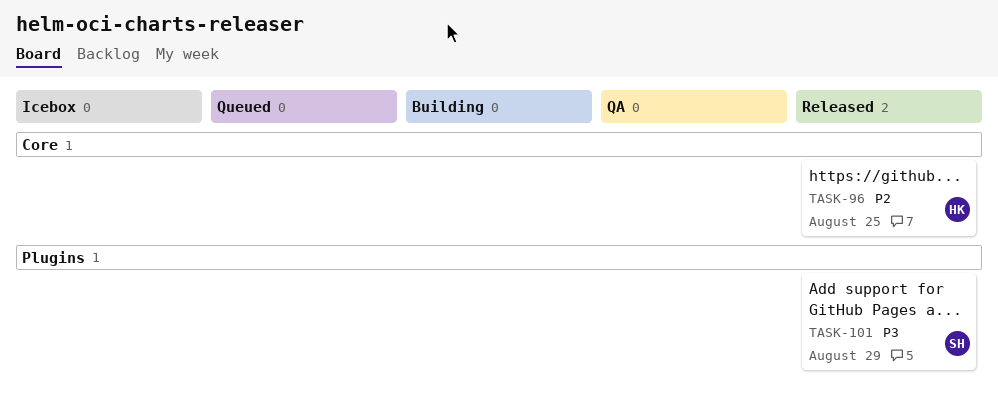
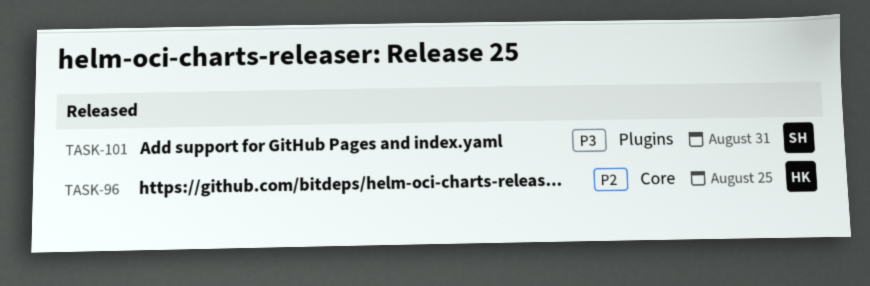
TASK-101, due: Aug 29 -> Aug 31

